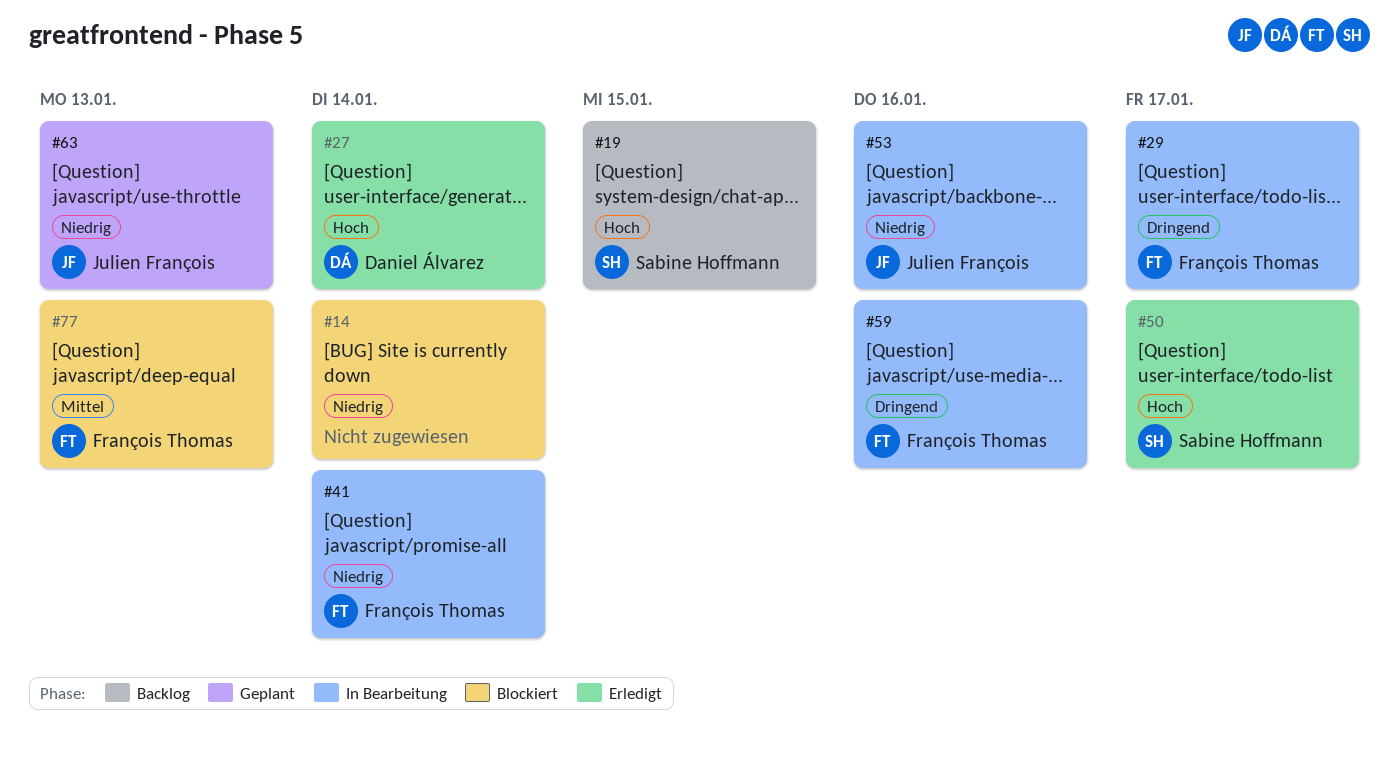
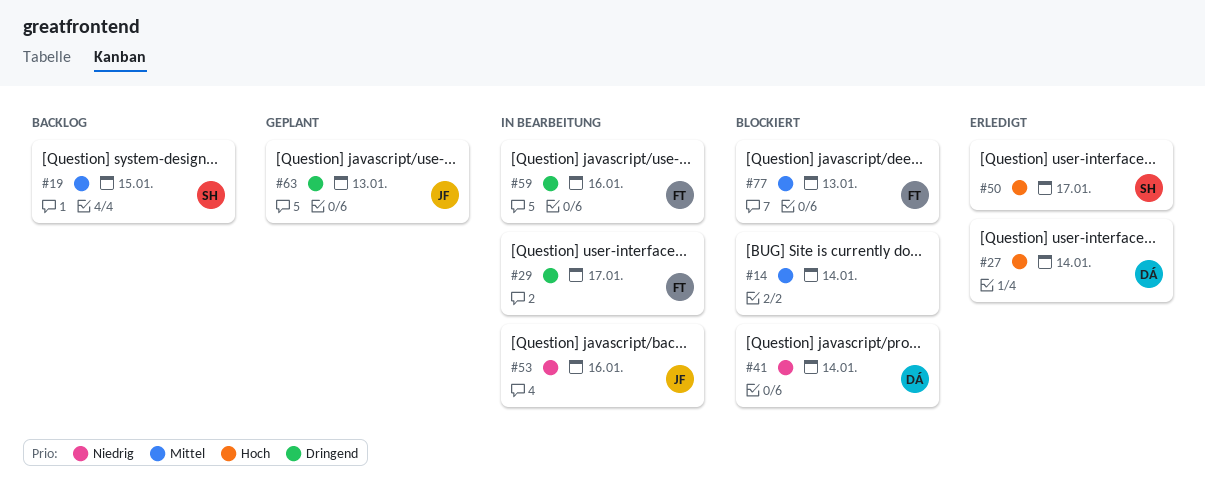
#14, priority: Niedrig -> Mittel
#19, priority: Hoch -> Mittel
#41, status: In Bearbeitung -> Blockiert
#41, owner: François Thomas -> Daniel Álvarez
#63, priority: Niedrig -> Dringend

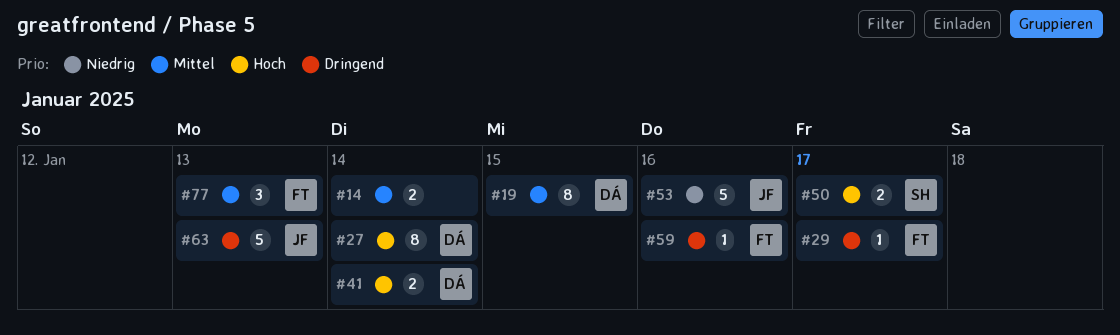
#19, owner: SH -> DÁ
#41, priority: Niedrig -> Hoch

